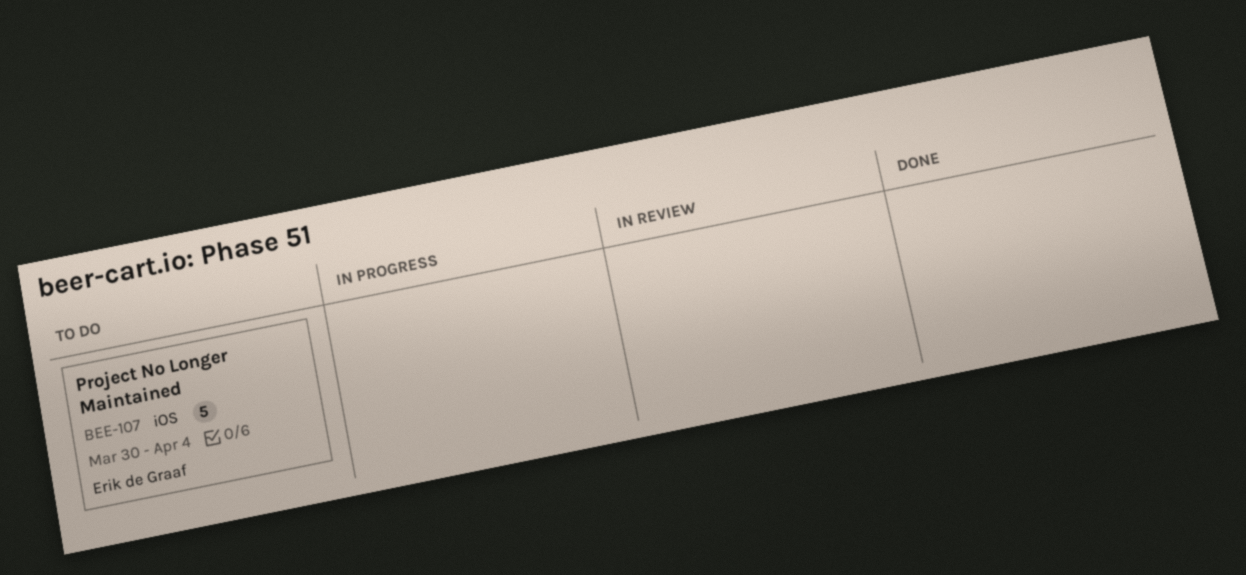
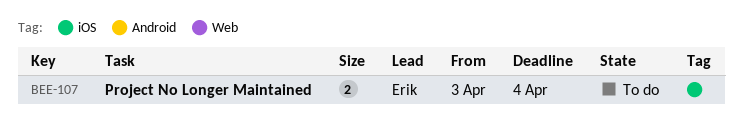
BEE-107, estimate: 5 -> 2
BEE-107, start: Mar 30 -> Apr 3

